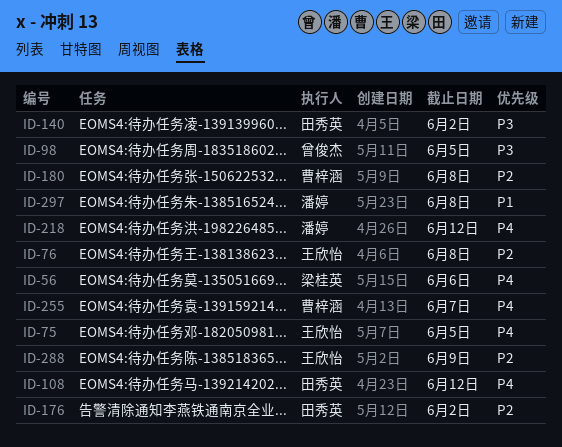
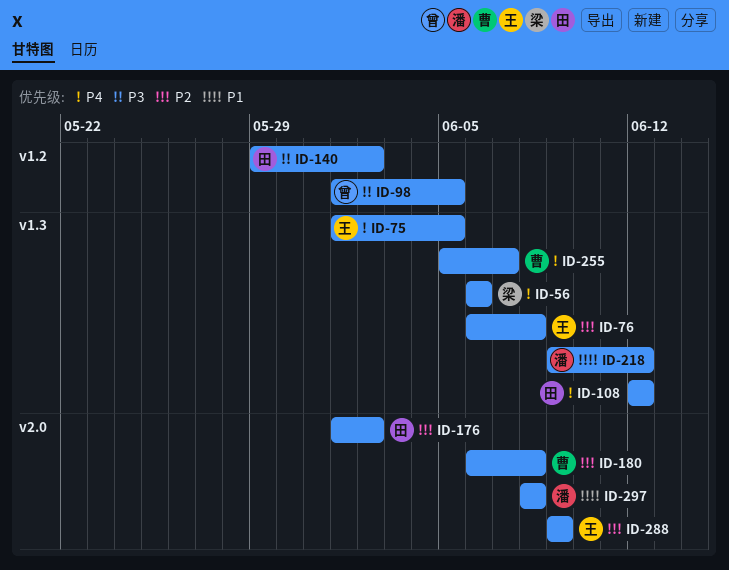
ID-218, priority: P4 -> P1

